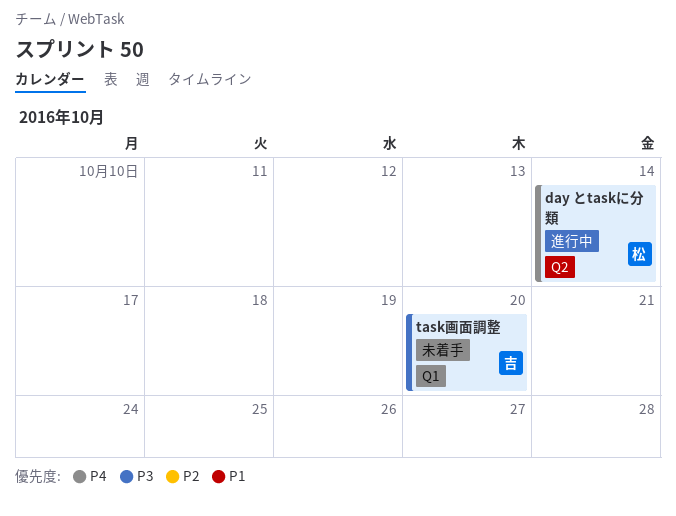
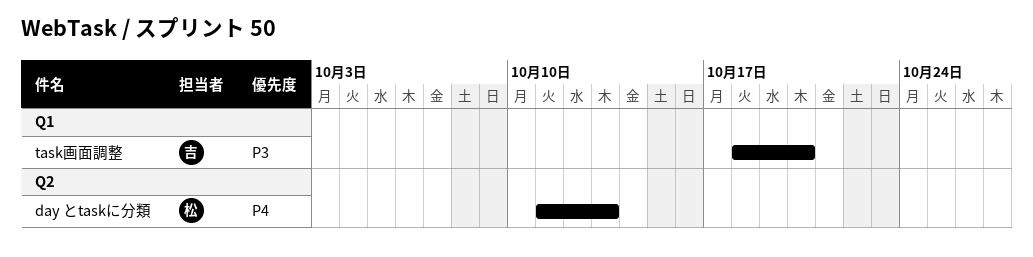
day とtaskに分類, due: Oct 14 -> Oct 13

